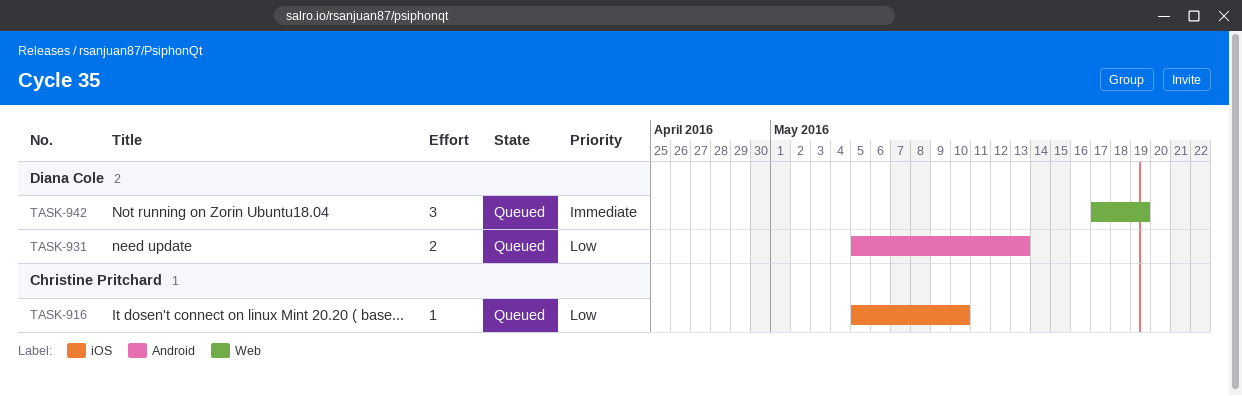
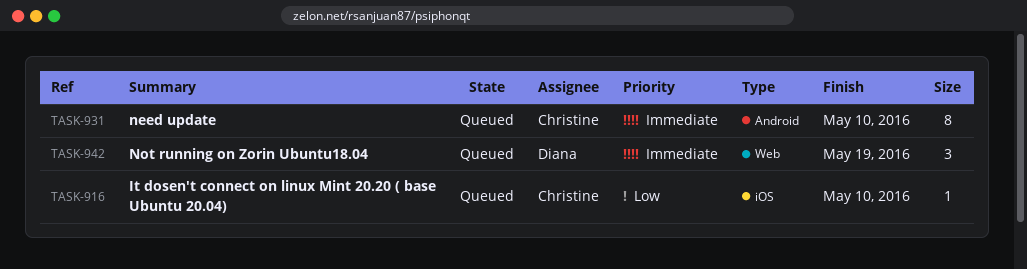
TASK-931, owner: Diana Cole -> Christine Pritchard
TASK-931, priority: Low -> Immediate
TASK-931, estimate: 2 -> 8
TASK-931, due: May 13 -> May 10

